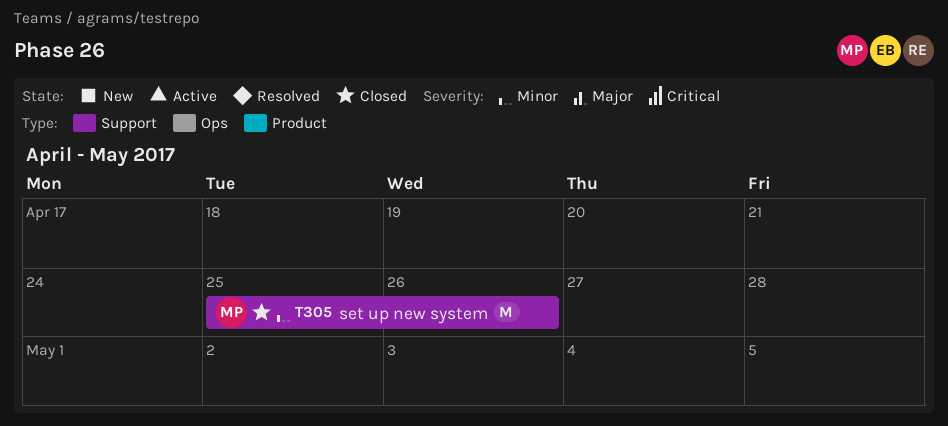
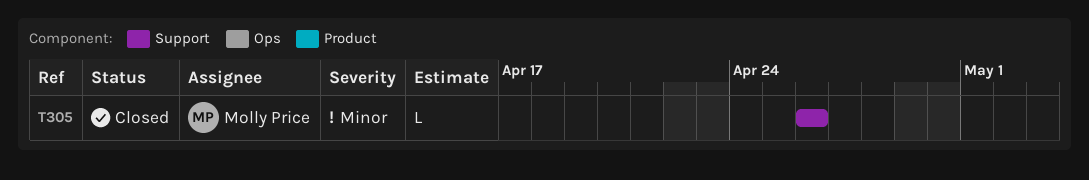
T305, estimate: M -> L
T305, start: Apr 25 -> Apr 26

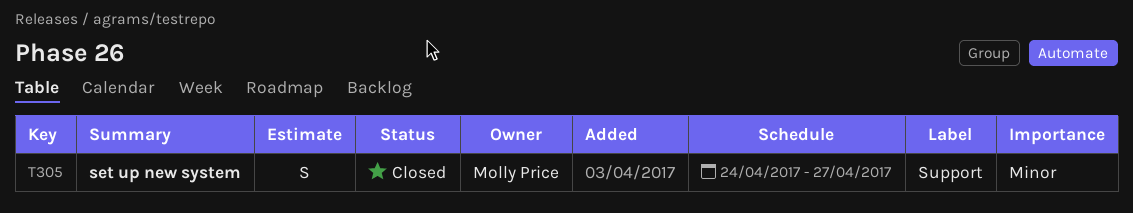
T305, estimate: L -> S
T305, start: Apr 26 -> Apr 24
T305, due: Apr 26 -> Apr 27

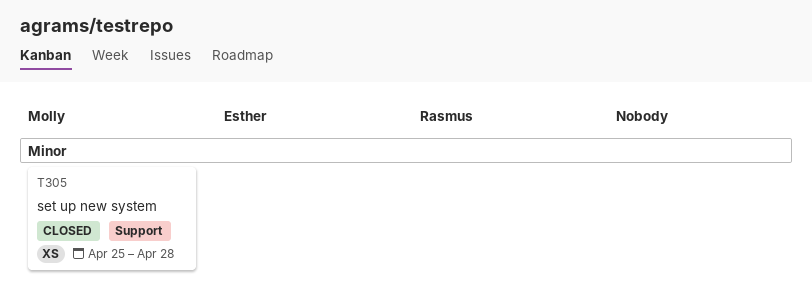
T305, estimate: S -> XS
T305, start: Apr 24 -> Apr 25
T305, due: Apr 27 -> Apr 28

